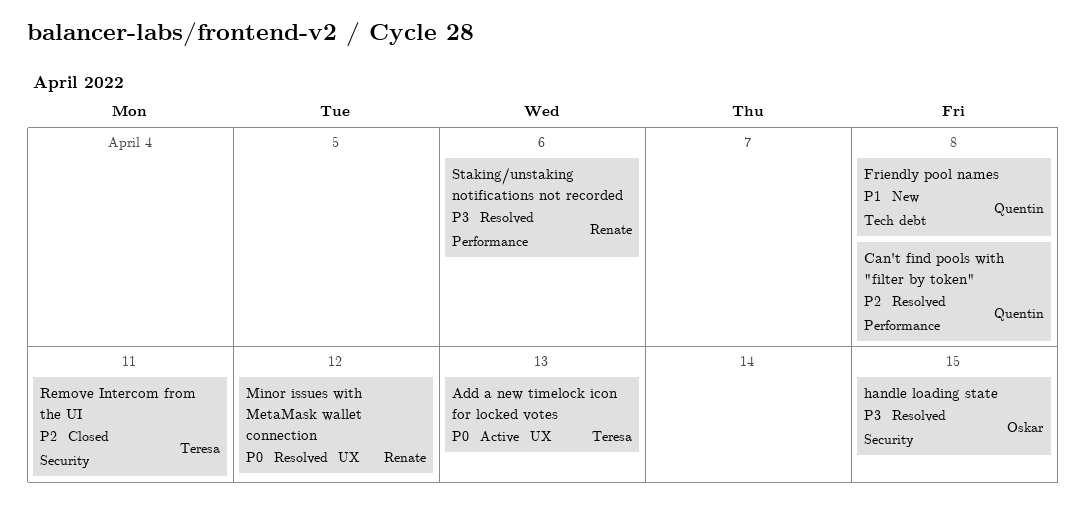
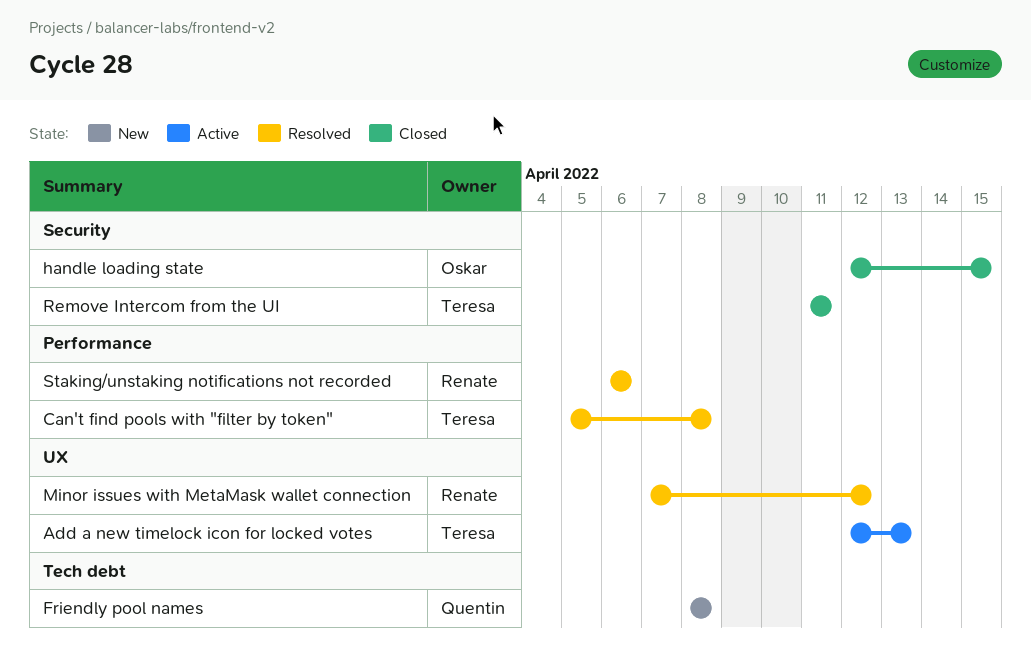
Can't find pools with "filter by token", owner: Quentin -> Teresa
handle loading state, status: Resolved -> Closed

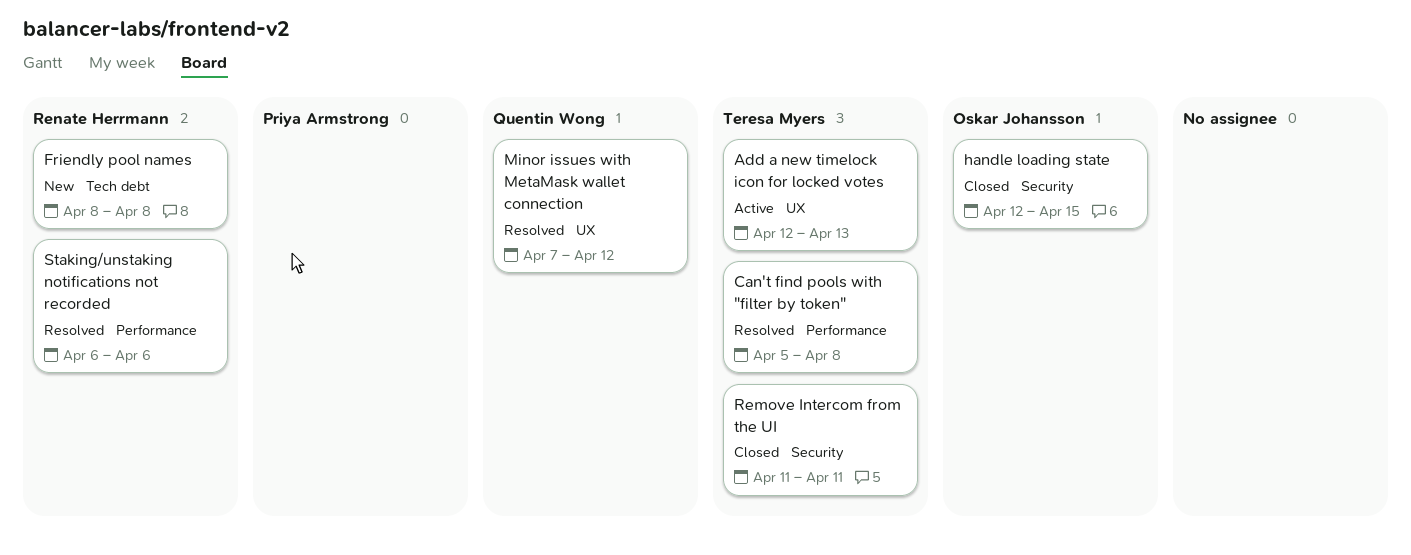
Friendly pool names, owner: Quentin Wong -> Renate Herrmann
Minor issues with MetaMask wallet connection, owner: Renate Herrmann -> Quentin Wong

